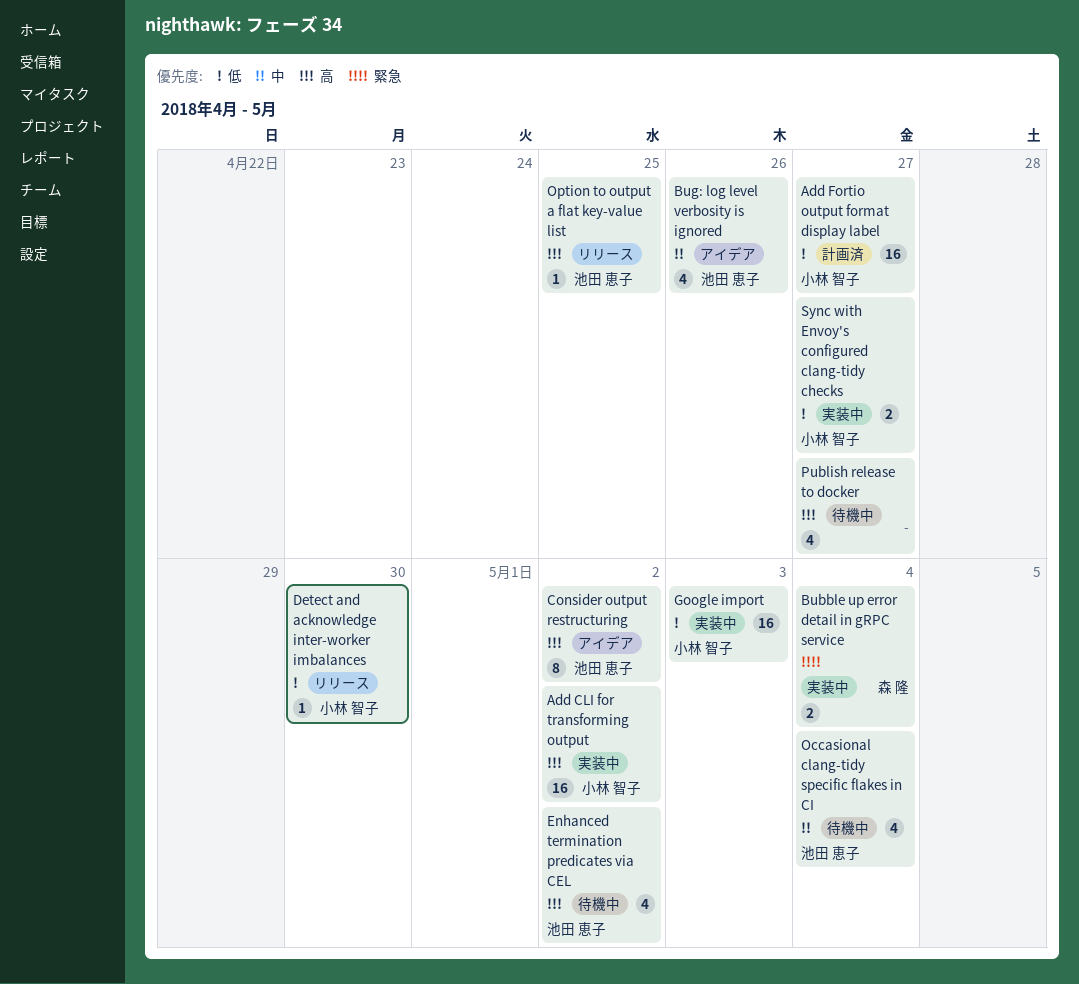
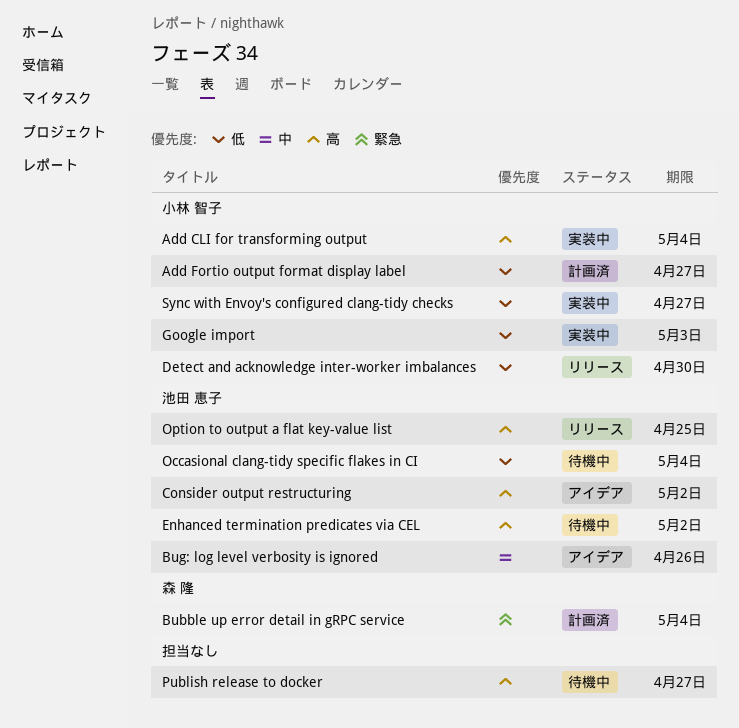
Add CLI for transforming output, due: May 2 -> May 4
Bubble up error detail in gRPC service, status: 実装中 -> 計画済
Occasional clang-tidy specific flakes in CI, priority: 中 -> 低

